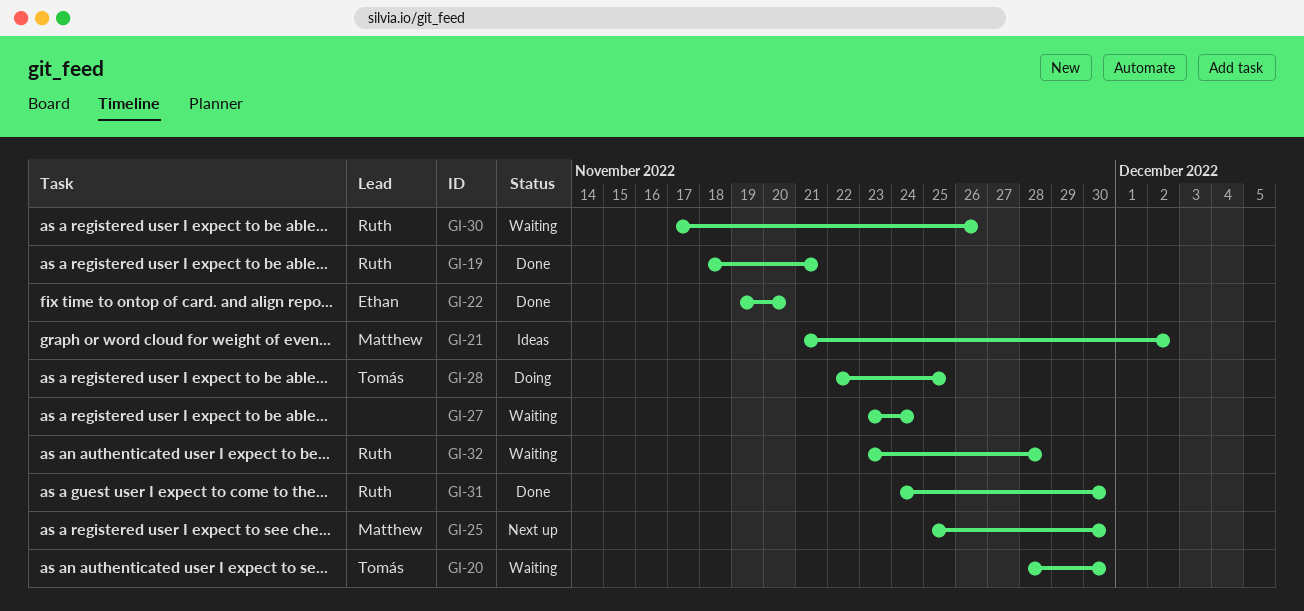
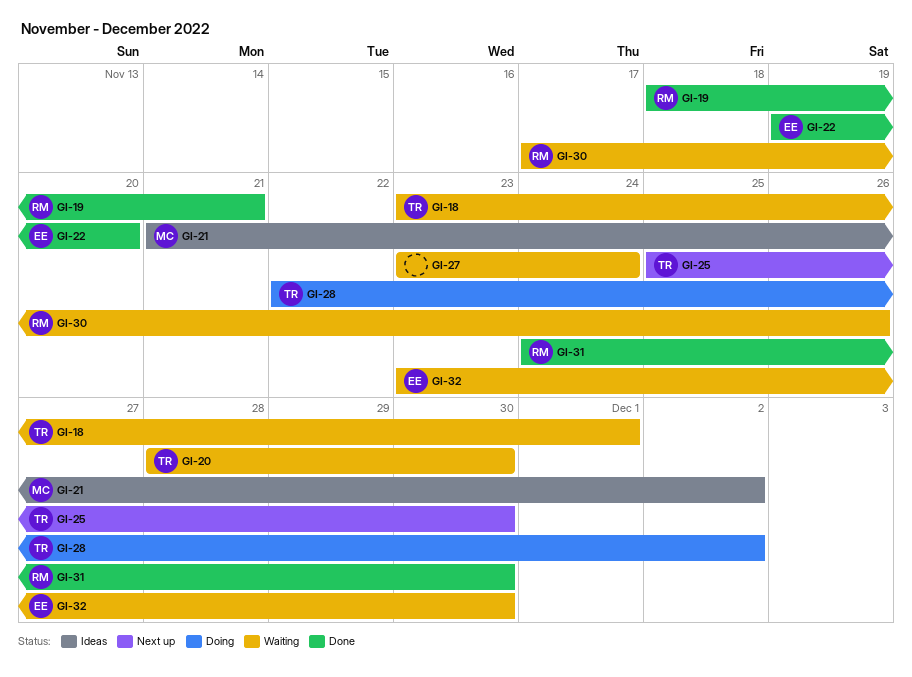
GI-18: none -> present
GI-25, owner: Matthew -> Tomás
GI-28, due: Nov 25 -> Dec 2
GI-32, owner: Ruth -> Ethan
GI-32, due: Nov 28 -> Nov 30

